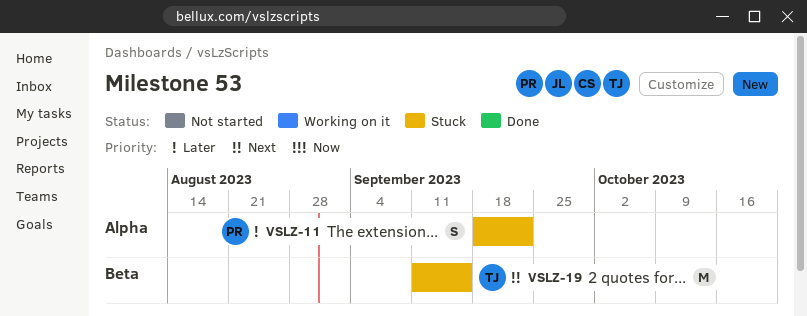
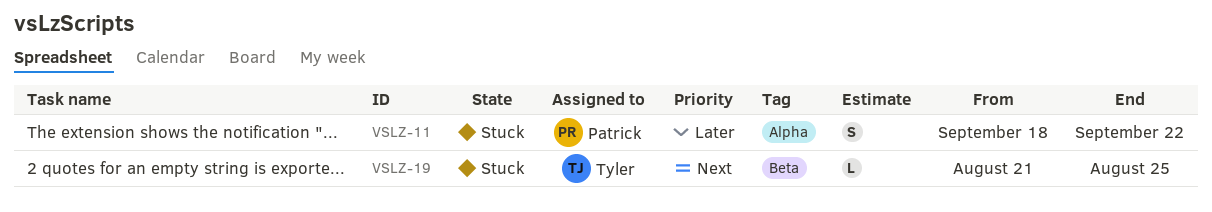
VSLZ-19, estimate: M -> L
VSLZ-19, start: Sep 11 -> Aug 21
VSLZ-19, due: Sep 15 -> Aug 25

